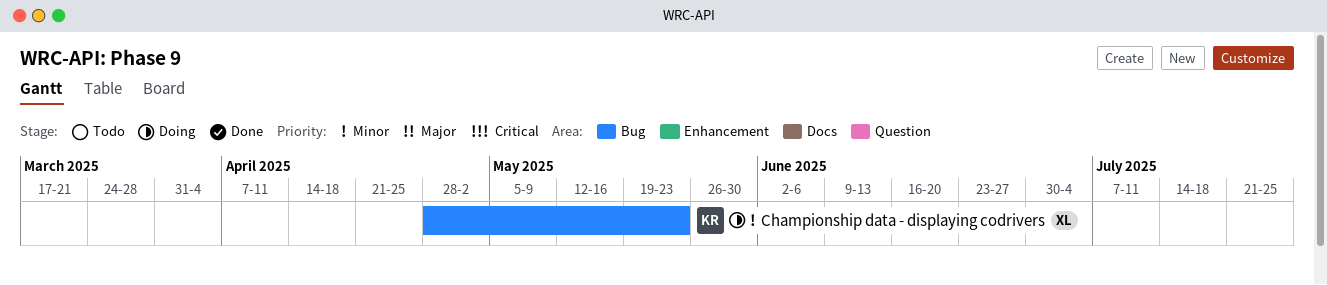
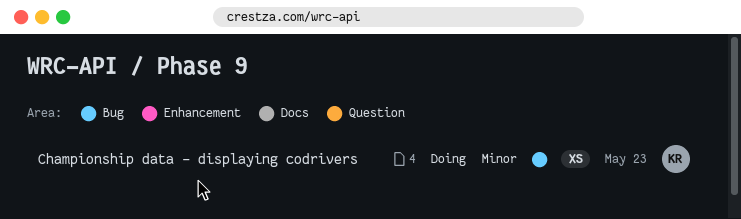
Championship data - displaying codrivers, estimate: XL -> XS

